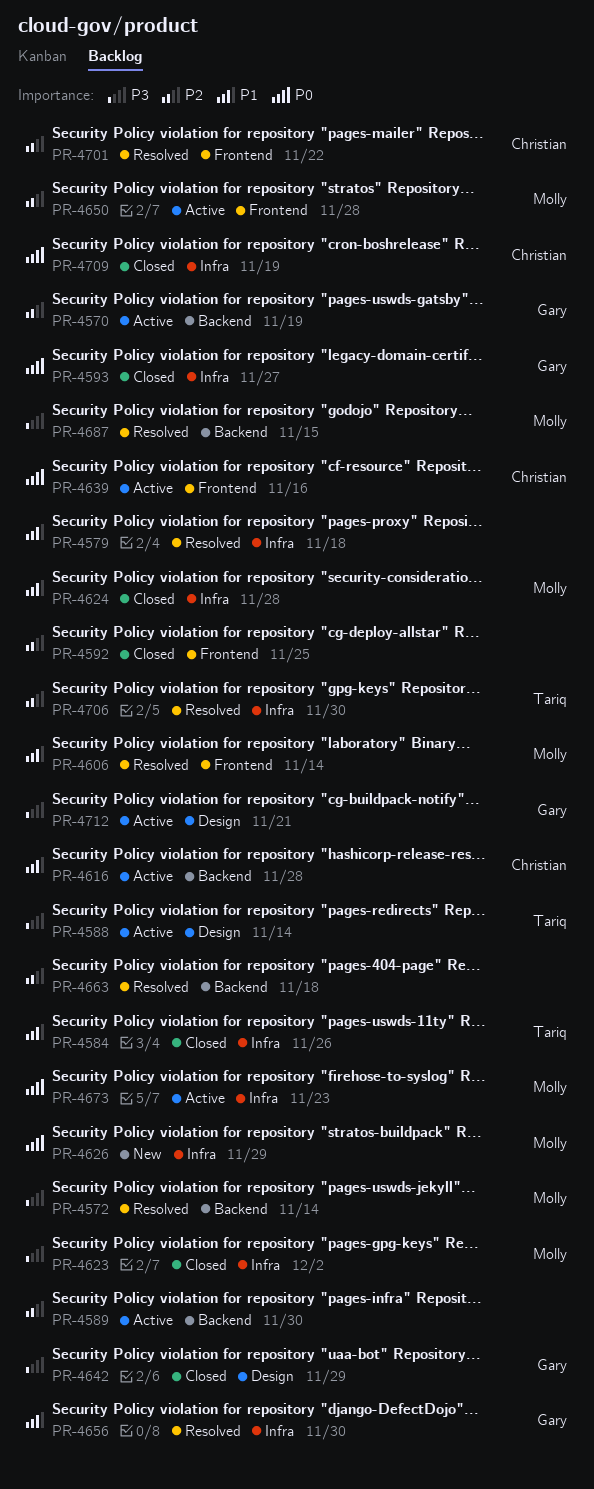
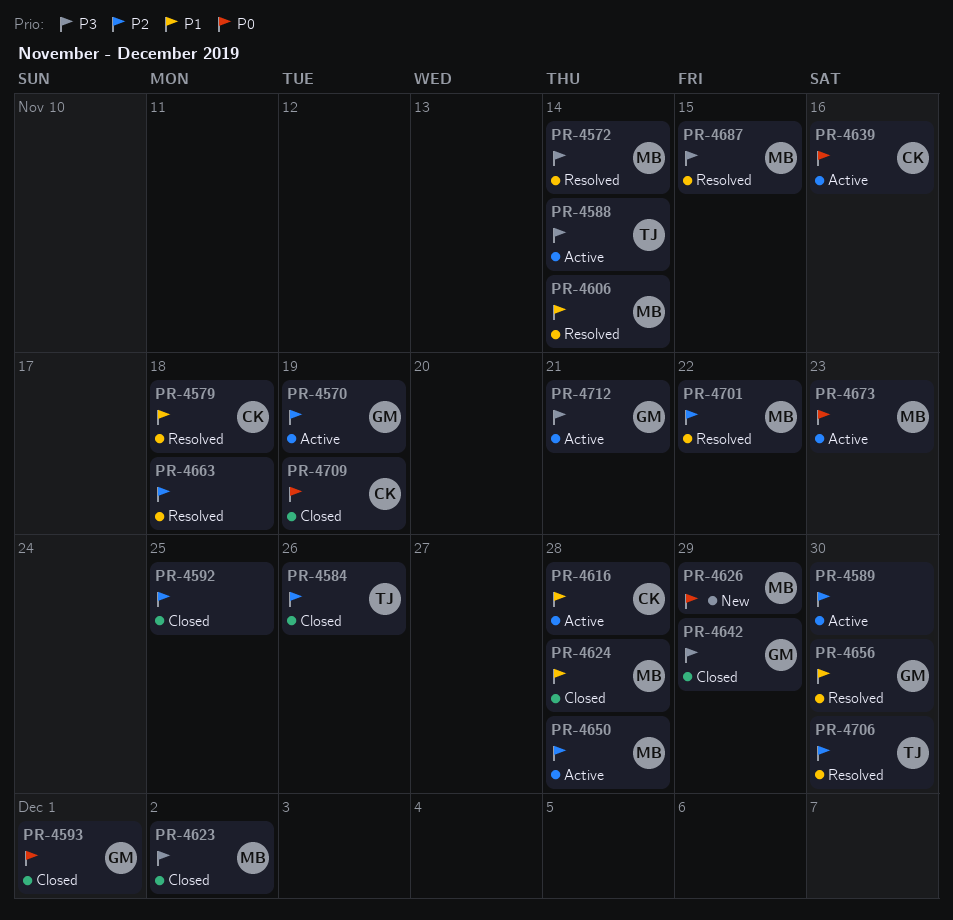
PR-4579, owner: none -> Christian
PR-4584, priority: P1 -> P2
PR-4593, due: Nov 27 -> Dec 1
PR-4701, owner: Christian -> Molly

